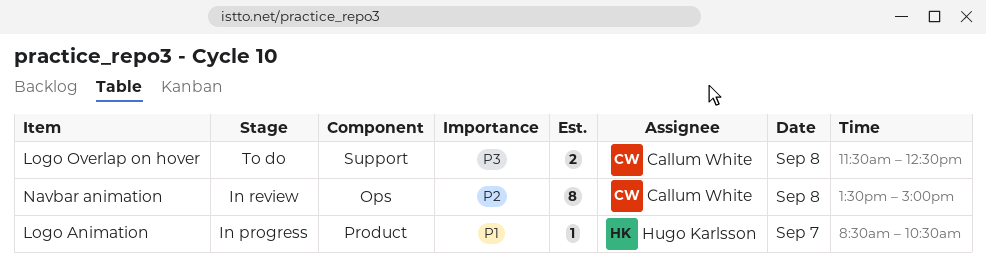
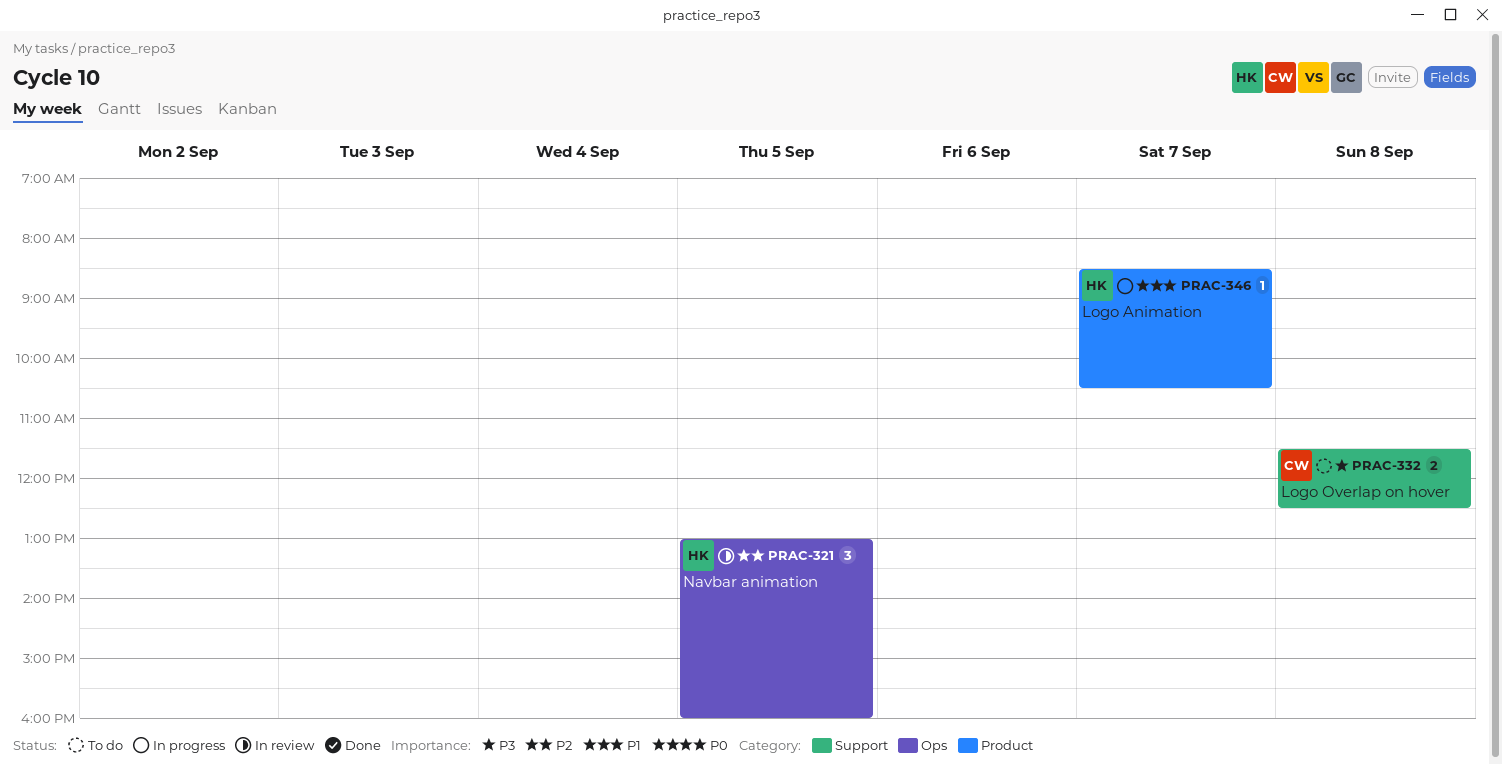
Navbar animation, owner: Callum White -> Hugo Karlsson
Navbar animation, estimate: 8 -> 3
Navbar animation, day: Sep 8 -> Sep 5
Navbar animation, begins: 13:30 -> 13:00
Navbar animation, ends: 15:00 -> 16:00

